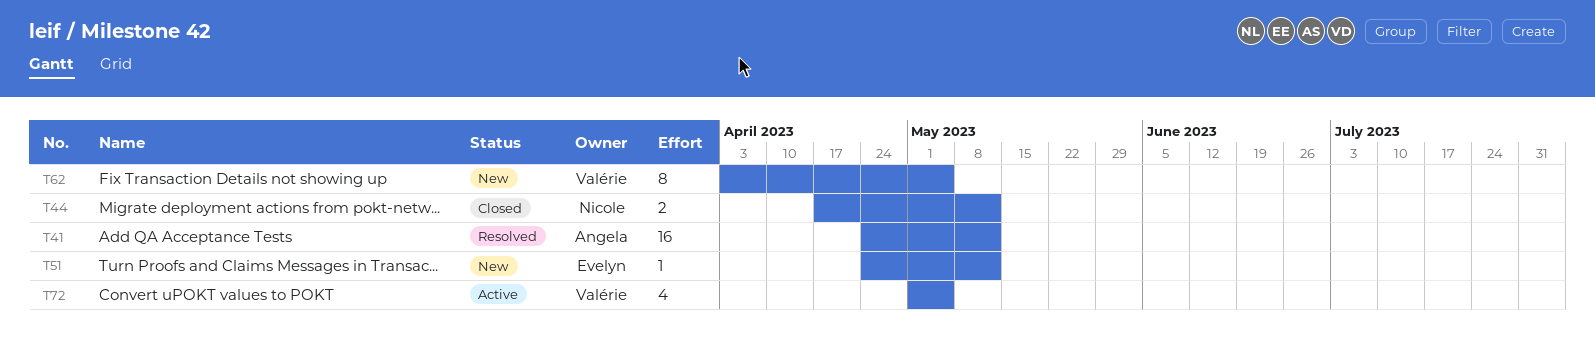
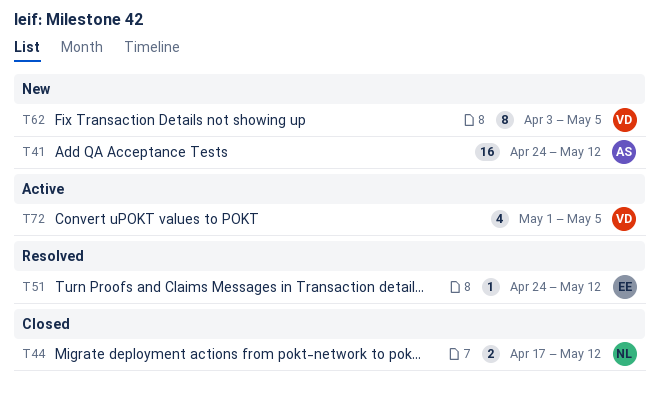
T41, status: Resolved -> New
T51, status: New -> Resolved

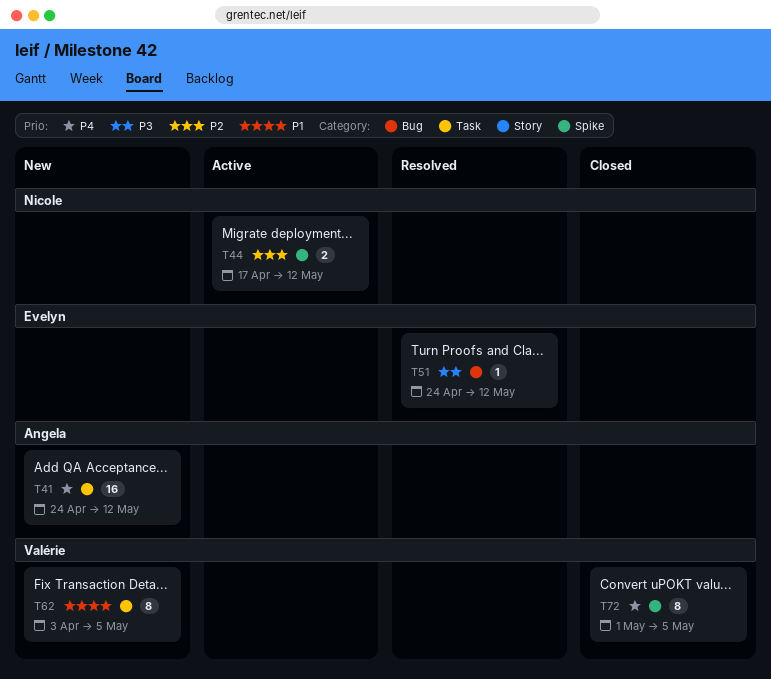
T44, status: Closed -> Active
T72, status: Active -> Closed
T72, estimate: 4 -> 8

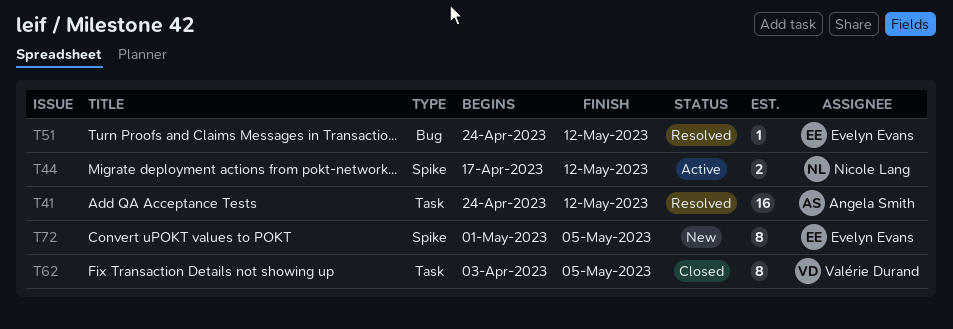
T41, status: New -> Resolved
T62, status: New -> Closed
T72, status: Closed -> New
T72, owner: Valérie Durand -> Evelyn Evans

